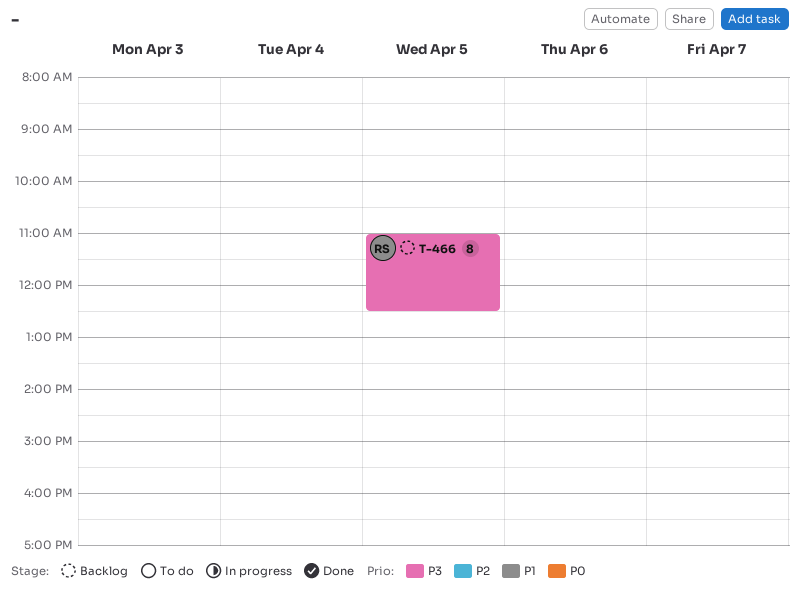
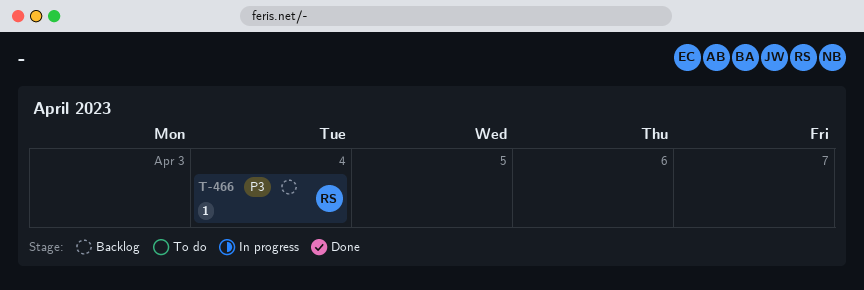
T-466, estimate: 8 -> 1
T-466, day: Apr 5 -> Apr 4

